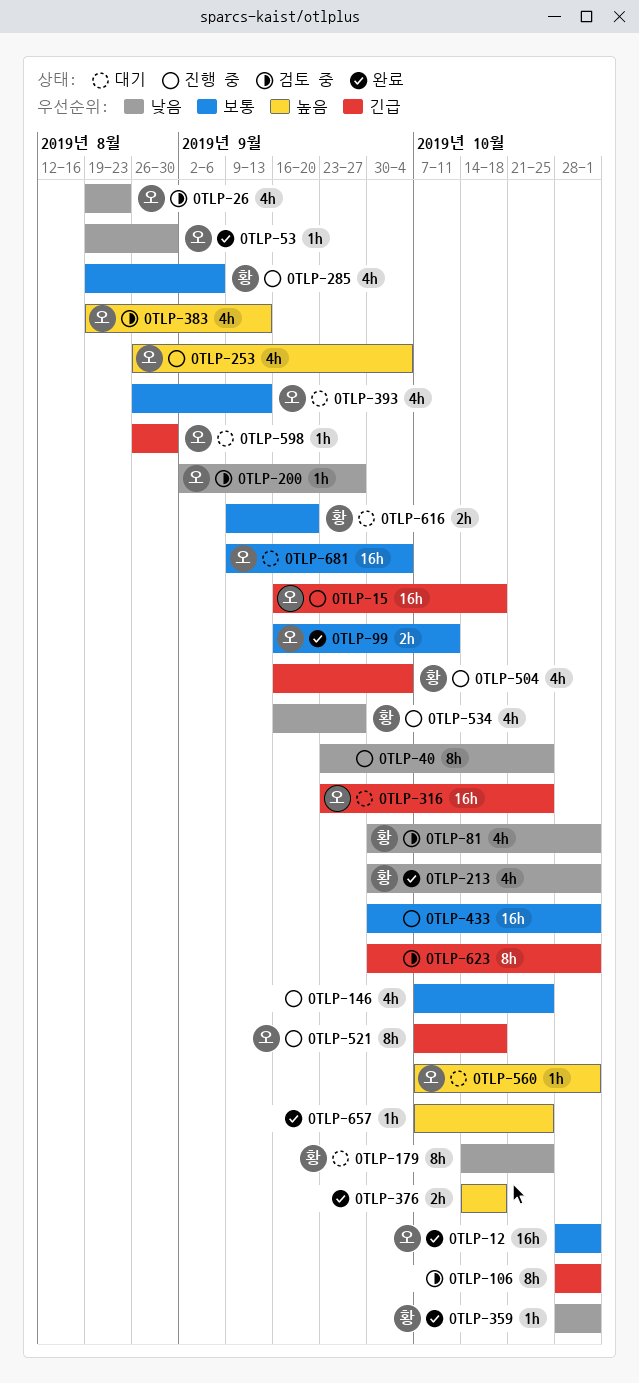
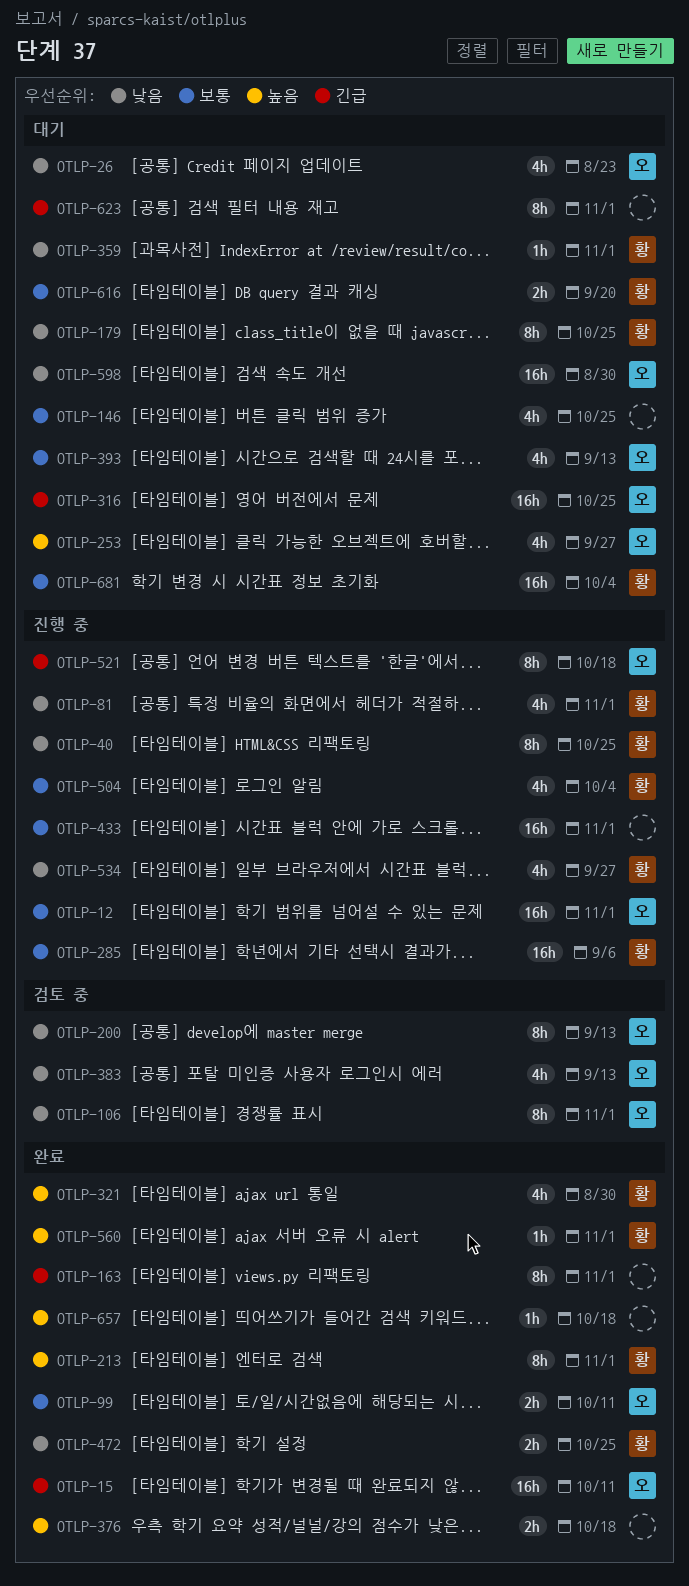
OTLP-12, status: 완료 -> 진행 중
OTLP-15, status: 진행 중 -> 완료
OTLP-15, due: Oct 18 -> Oct 11
OTLP-26, status: 검토 중 -> 대기
OTLP-40, owner: none -> 황
OTLP-53: present -> none
OTLP-81, status: 검토 중 -> 진행 중
OTLP-106, owner: none -> 오
OTLP-106, priority: 긴급 -> 낮음
OTLP-146, status: 진행 중 -> 대기
OTLP-163: none -> present
OTLP-200, estimate: 1h -> 8h
OTLP-200, due: Sep 27 -> Sep 13
OTLP-213, priority: 낮음 -> 높음
OTLP-213, estimate: 4h -> 8h
OTLP-253, status: 진행 중 -> 대기
OTLP-253, due: Oct 4 -> Sep 27
OTLP-285, estimate: 4h -> 16h
OTLP-321: none -> present
OTLP-359, status: 완료 -> 대기
OTLP-383, priority: 높음 -> 낮음
OTLP-472: none -> present
OTLP-504, priority: 긴급 -> 보통
OTLP-560, status: 대기 -> 완료
OTLP-560, owner: 오 -> 황
OTLP-598, priority: 긴급 -> 낮음
OTLP-598, estimate: 1h -> 16h
OTLP-623, status: 검토 중 -> 대기
OTLP-657, due: Oct 25 -> Oct 18
OTLP-681, owner: 오 -> 황

